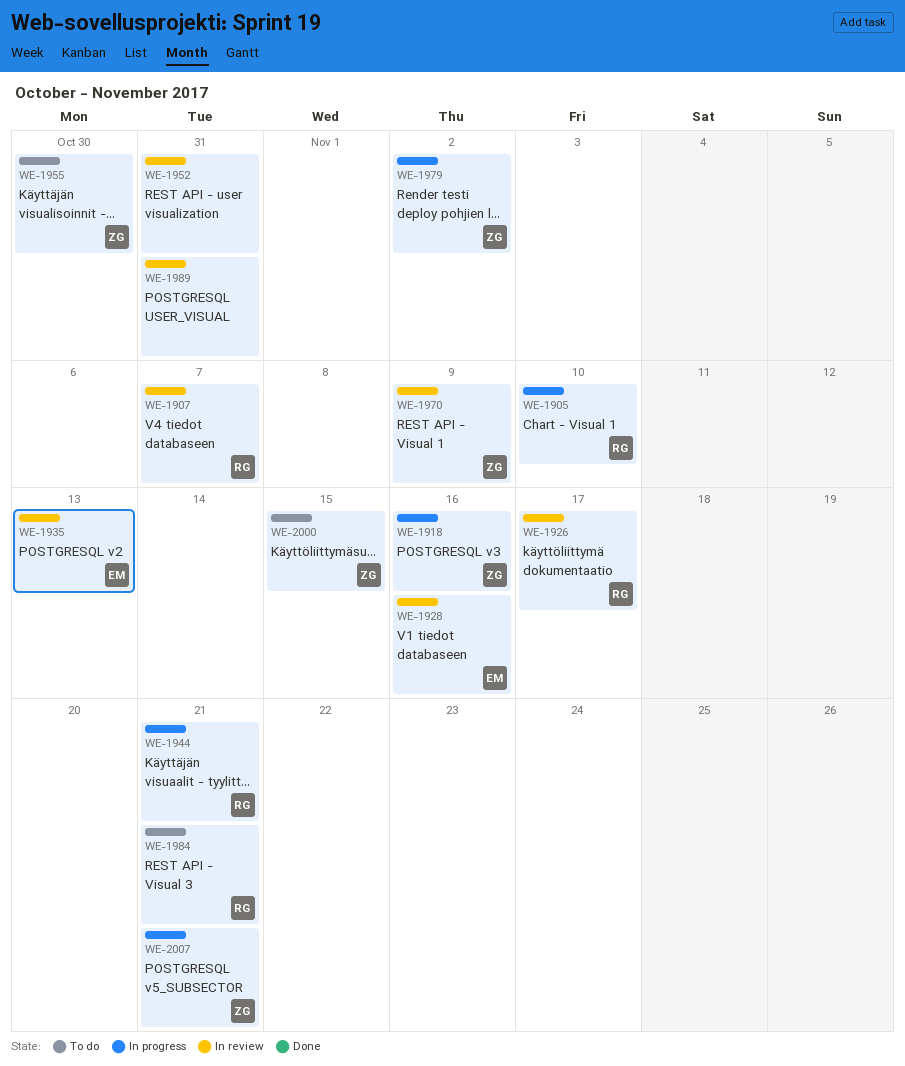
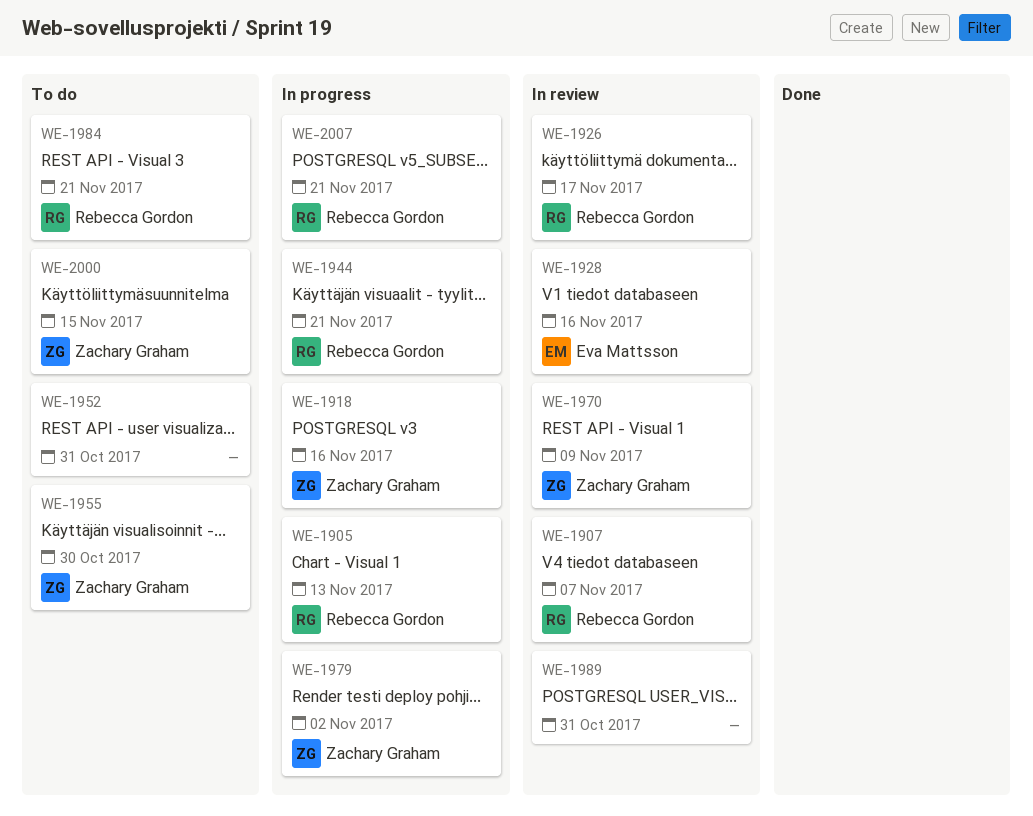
WE-1905, due: Nov 10 -> Nov 13
WE-1935: present -> none
WE-1952, status: In review -> To do
WE-2007, owner: Zachary Graham -> Rebecca Gordon

